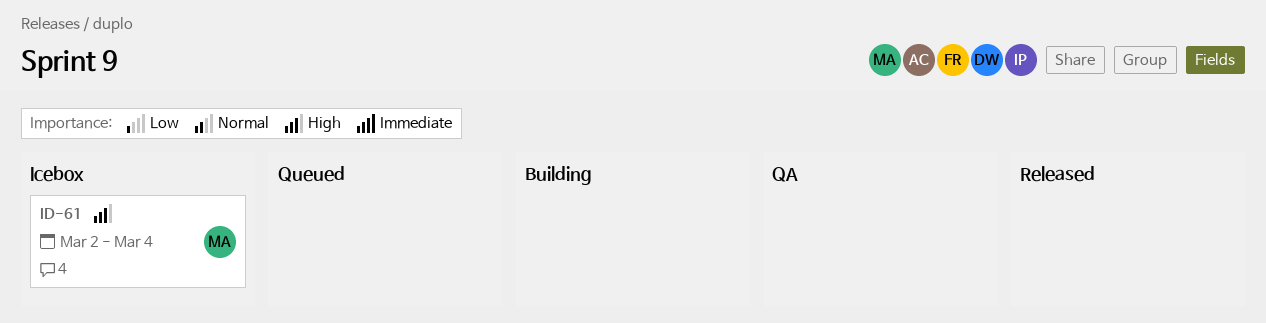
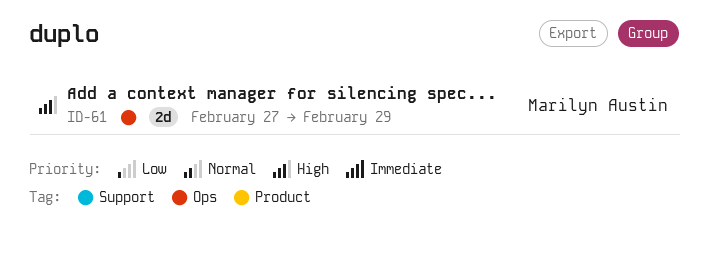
ID-61, start: Mar 2 -> Feb 27
ID-61, due: Mar 4 -> Feb 29

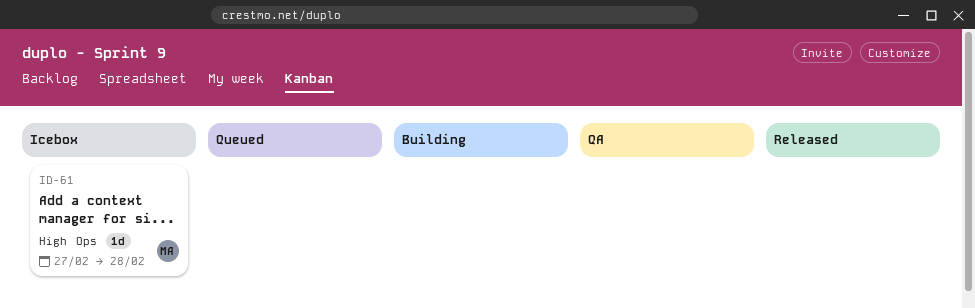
ID-61, estimate: 2d -> 1d
ID-61, due: Feb 29 -> Feb 28

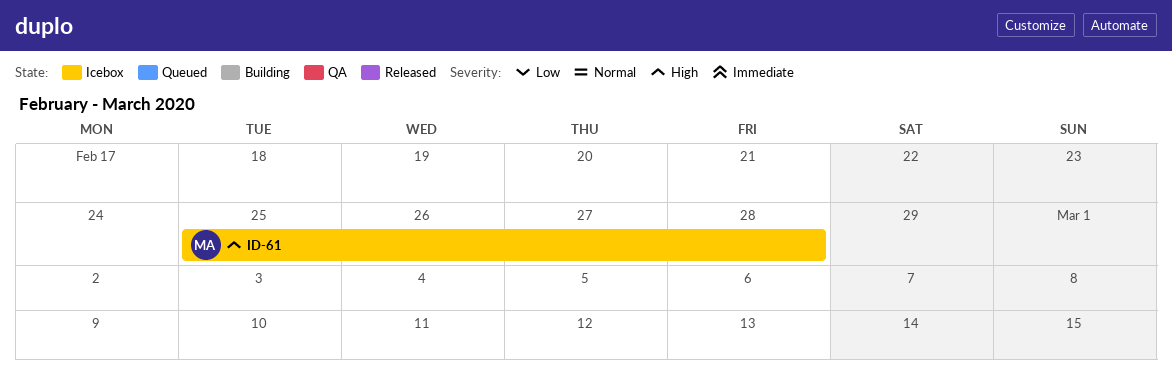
ID-61, start: Feb 27 -> Feb 25

